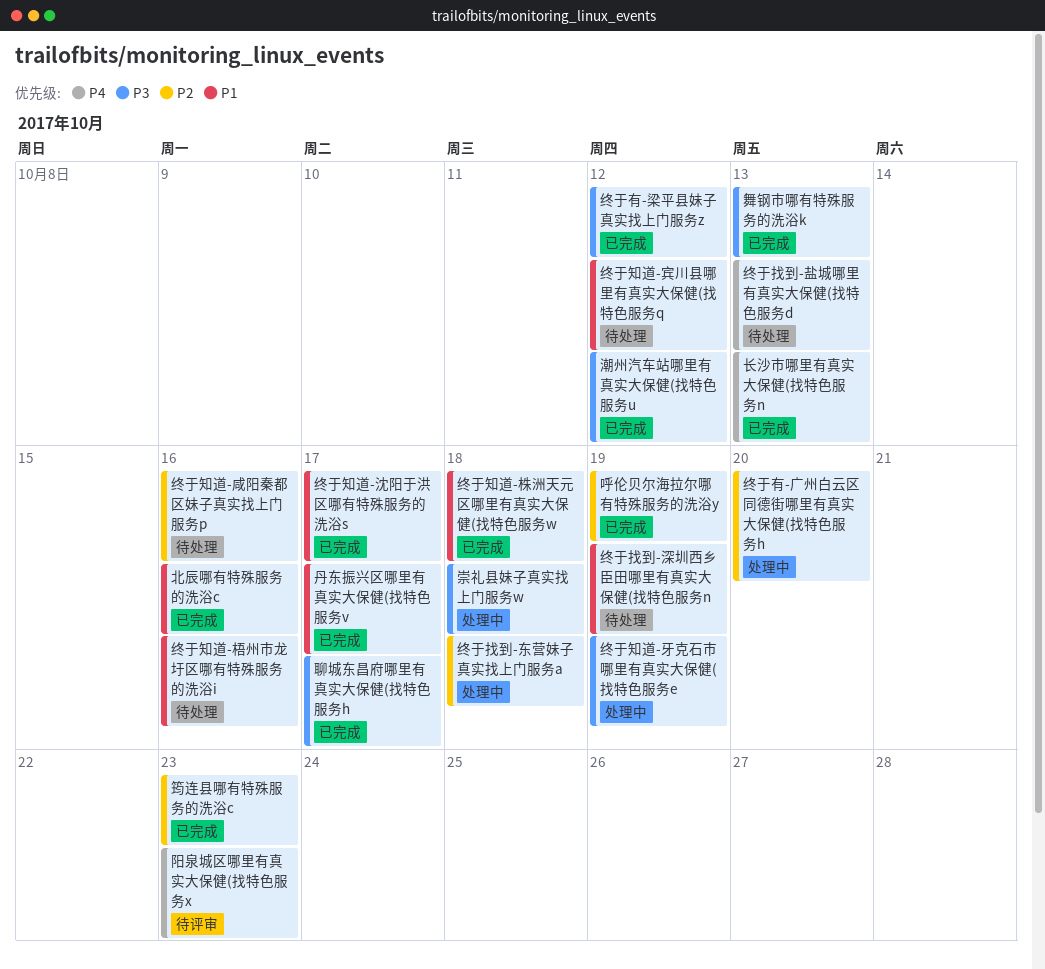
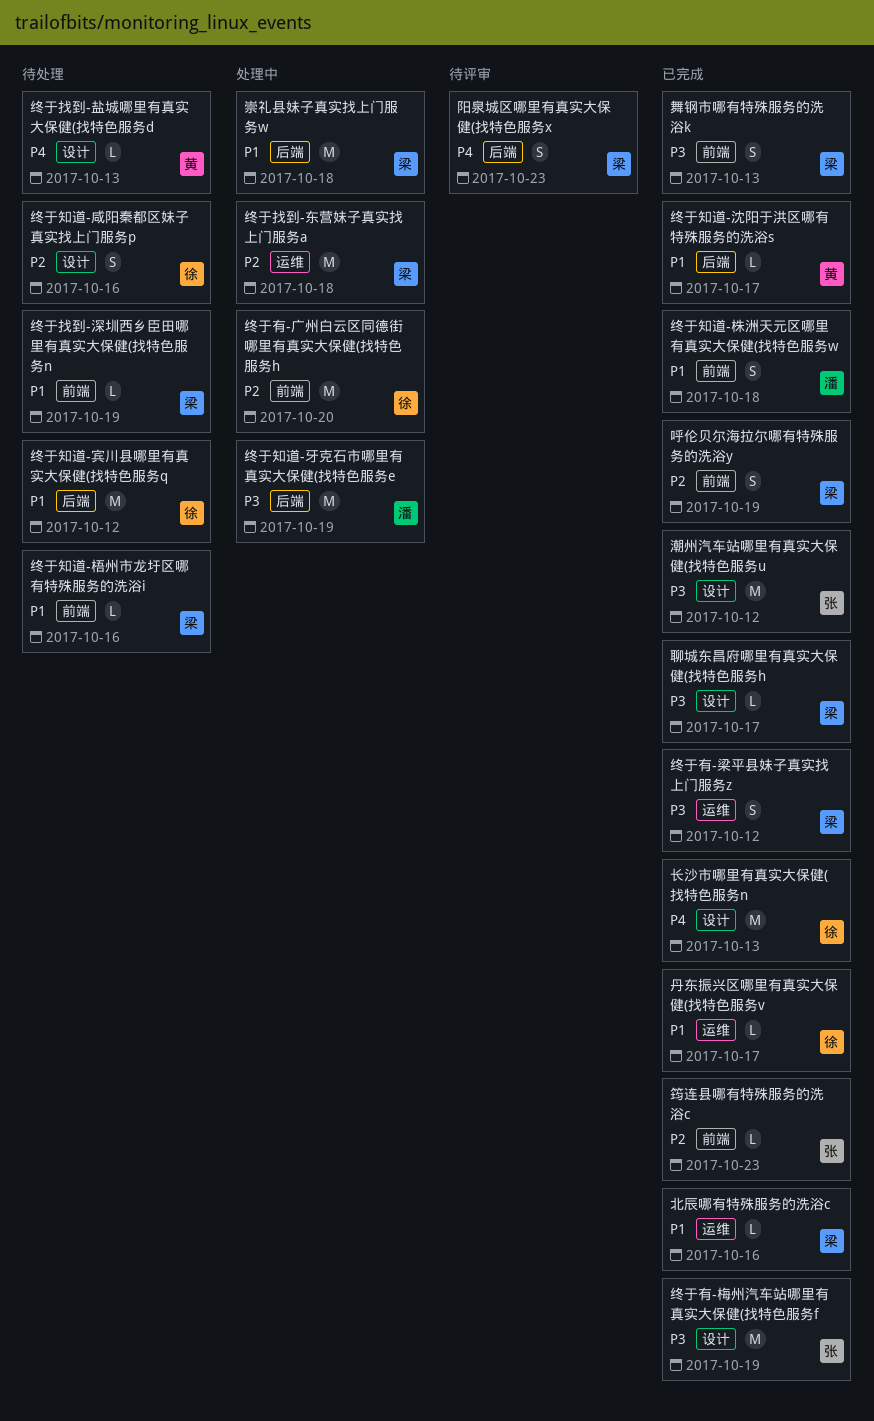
崇礼县妹子真实找上门服务w, priority: P3 -> P1
终于有-梅州汽车站哪里有真实大保健(找特色服务f: none -> present

